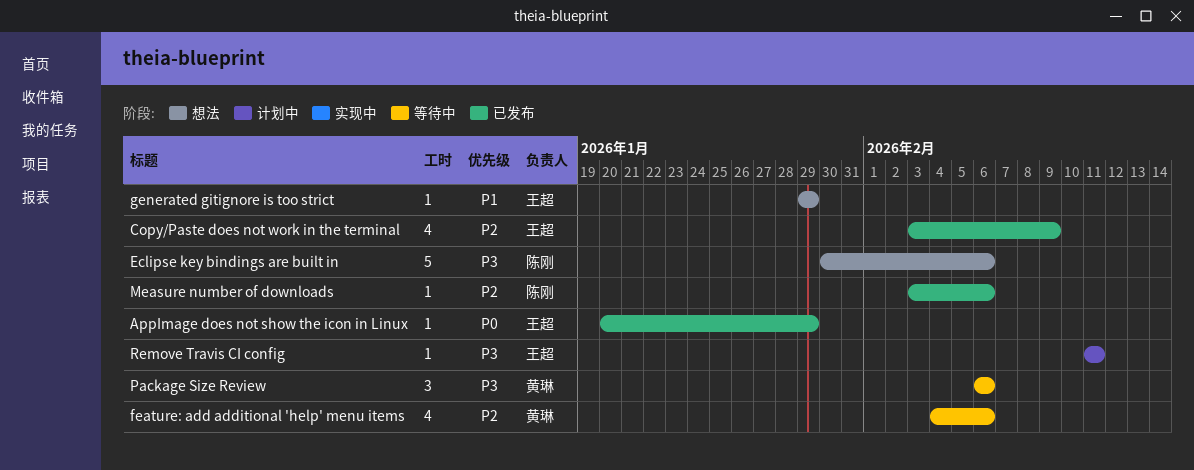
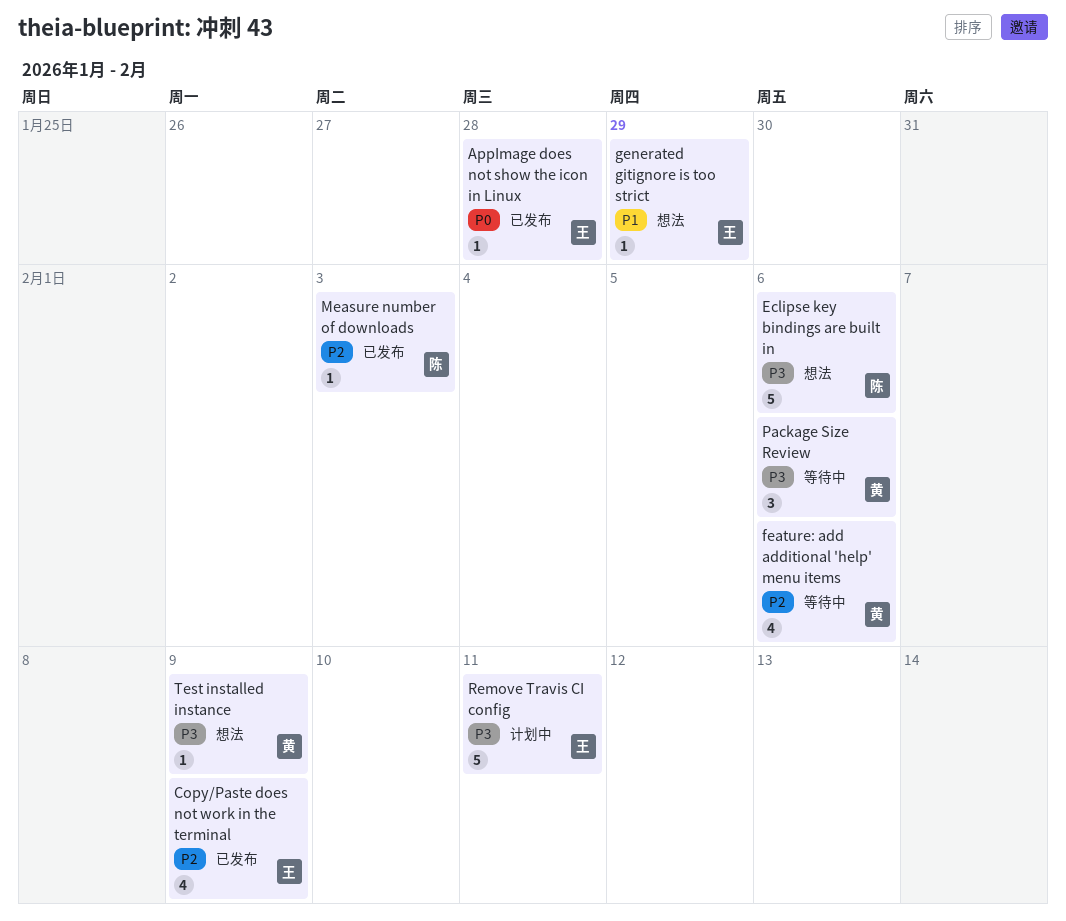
AppImage does not show the icon in Linux, due: Jan 29 -> Jan 28
Measure number of downloads, due: Feb 6 -> Feb 3
Remove Travis CI config, estimate: 1 -> 5
Test installed instance: none -> present

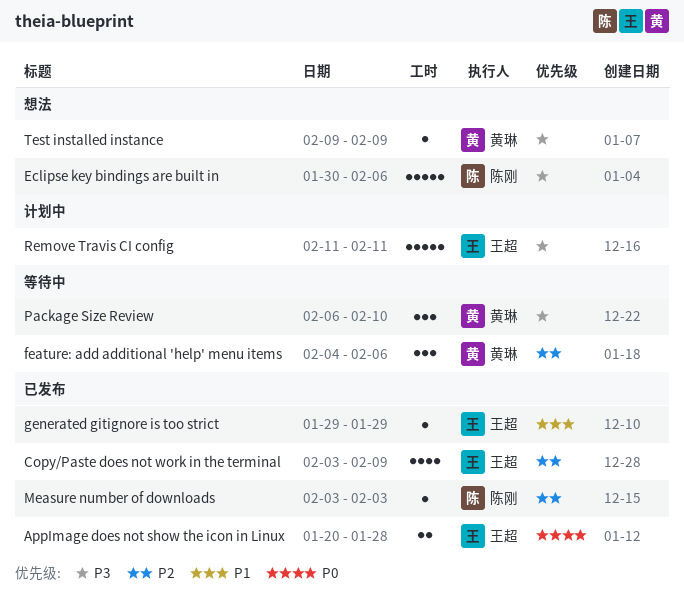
AppImage does not show the icon in Linux, estimate: 1 -> 2
feature: add additional 'help' menu items, estimate: 4 -> 3
generated gitignore is too strict, status: 想法 -> 已发布
Package Size Review, due: Feb 6 -> Feb 10

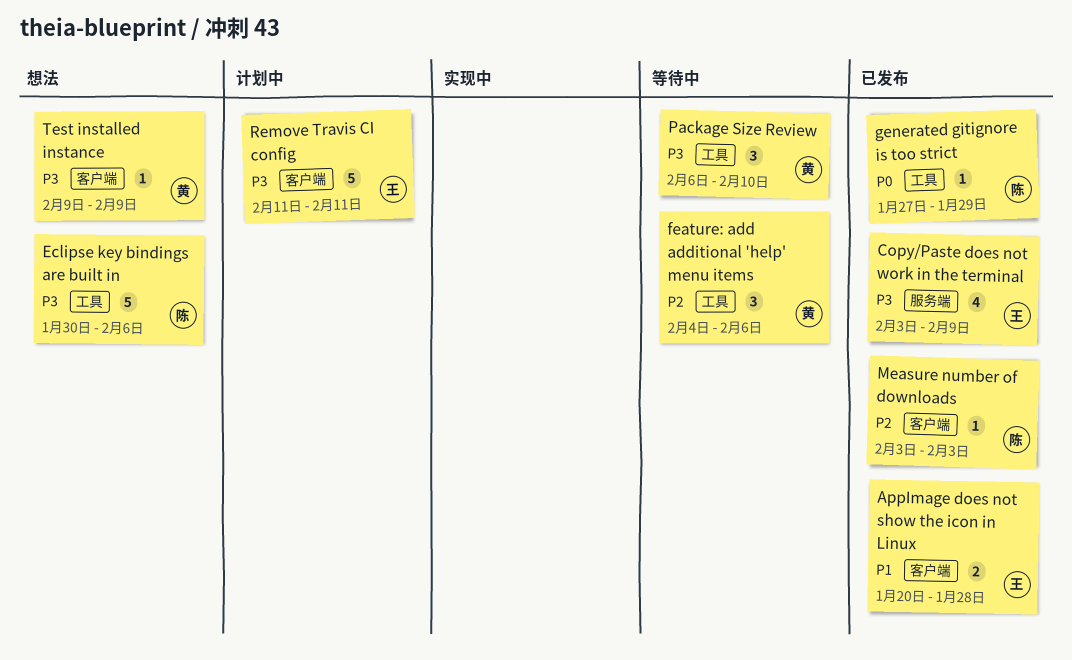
AppImage does not show the icon in Linux, priority: P0 -> P1
Copy/Paste does not work in the terminal, priority: P2 -> P3
generated gitignore is too strict, owner: 王超 -> 陈刚
generated gitignore is too strict, priority: P1 -> P0
generated gitignore is too strict, start: Jan 29 -> Jan 27

